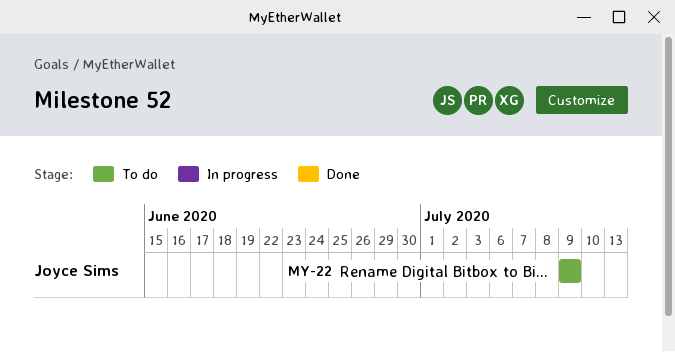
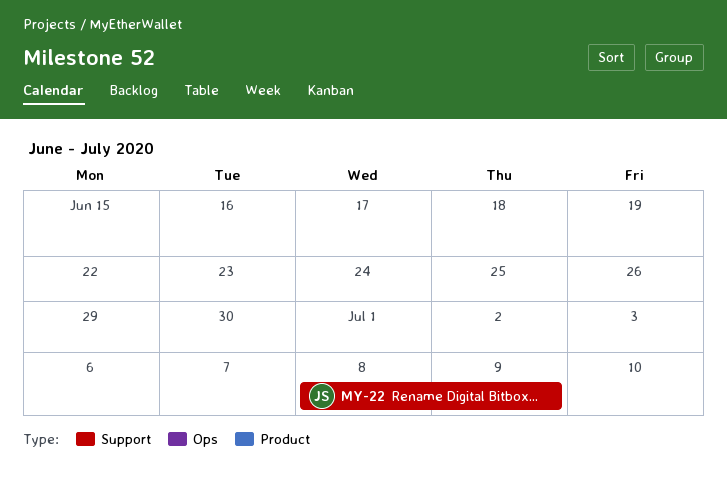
MY-22, start: Jul 9 -> Jul 8

